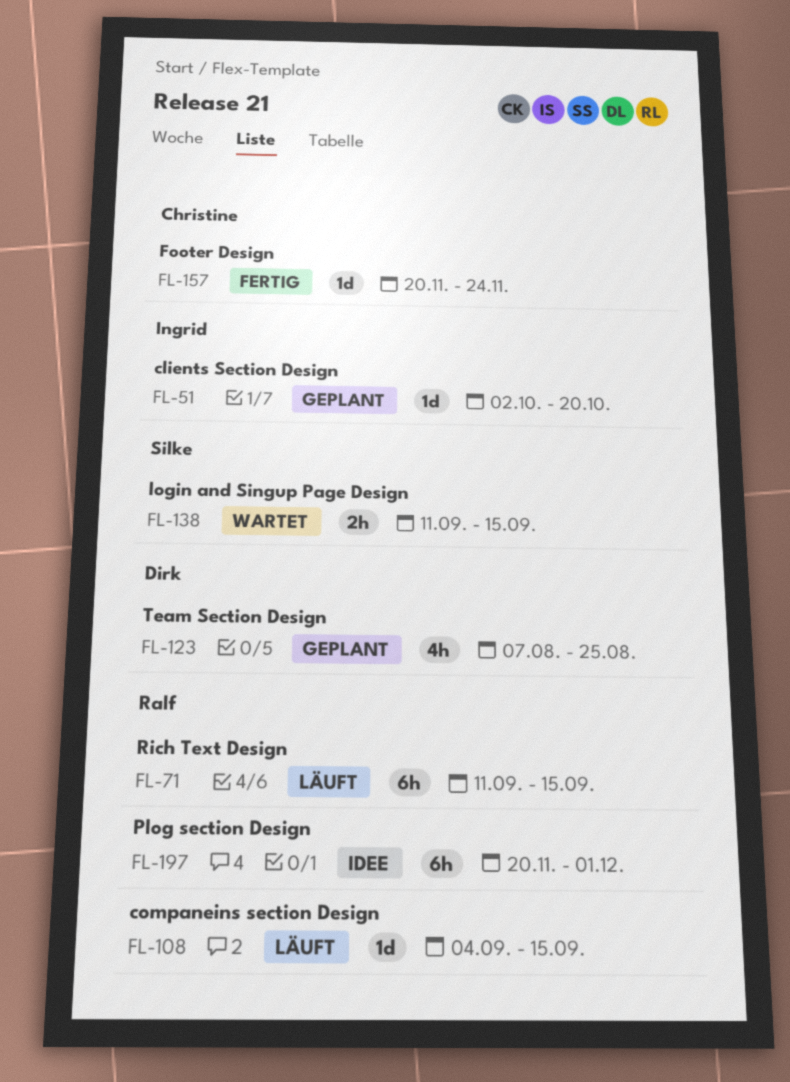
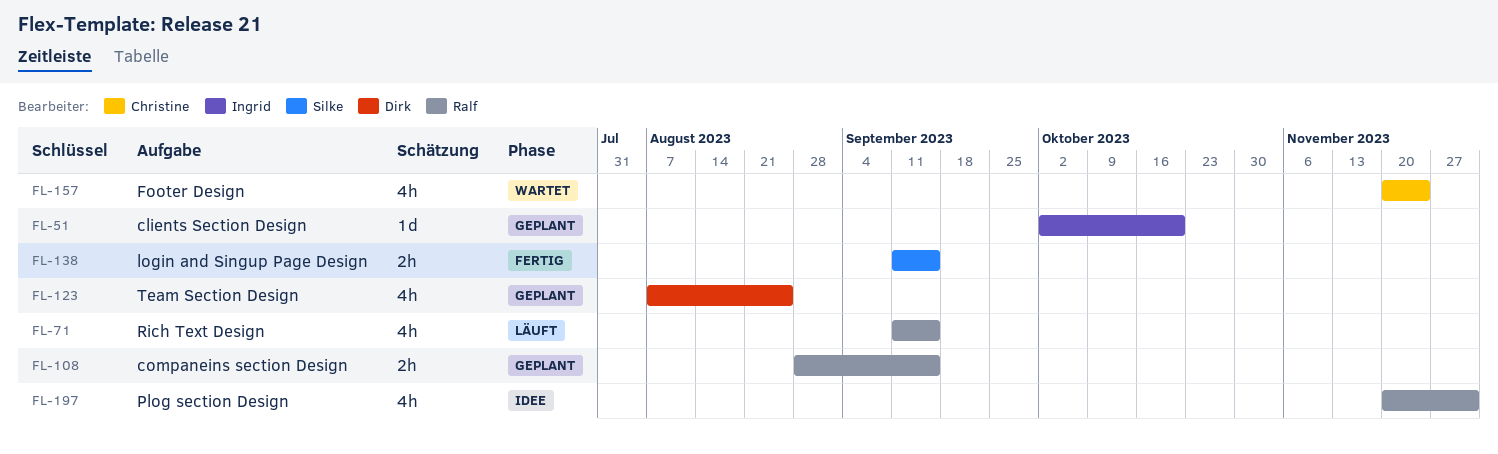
FL-71, estimate: 6h -> 4h
FL-108, status: Läuft -> Geplant
FL-108, estimate: 1d -> 2h
FL-108, start: Sep 4 -> Aug 28
FL-138, status: Wartet -> Fertig
FL-157, status: Fertig -> Wartet
FL-157, estimate: 1d -> 4h
FL-197, estimate: 6h -> 4h

